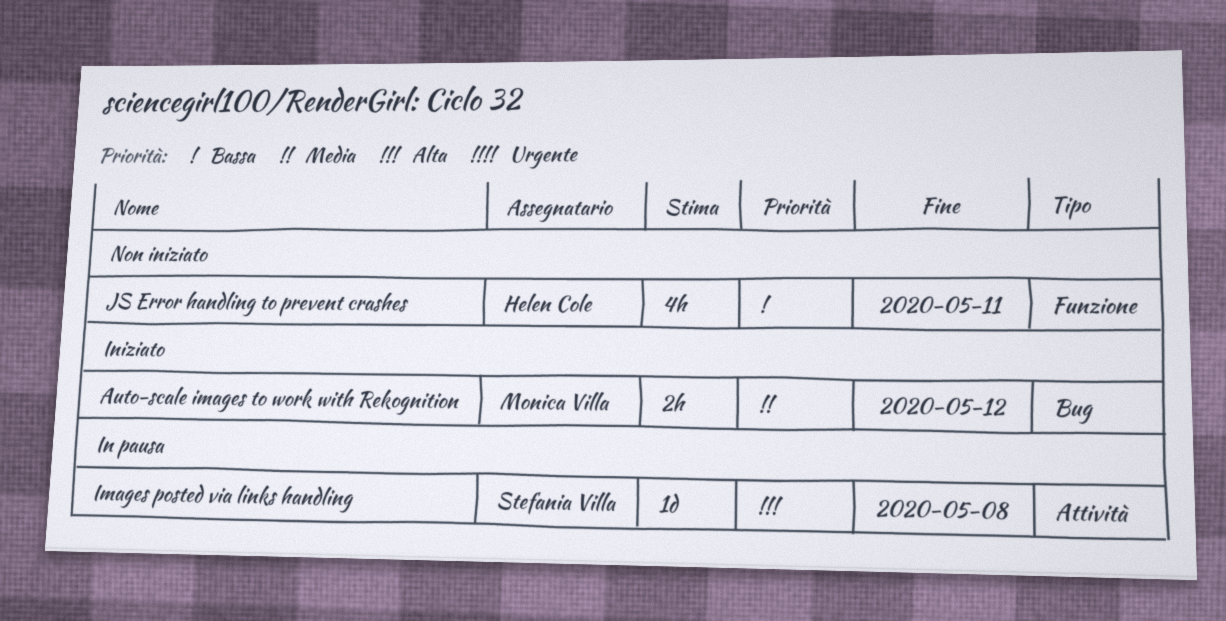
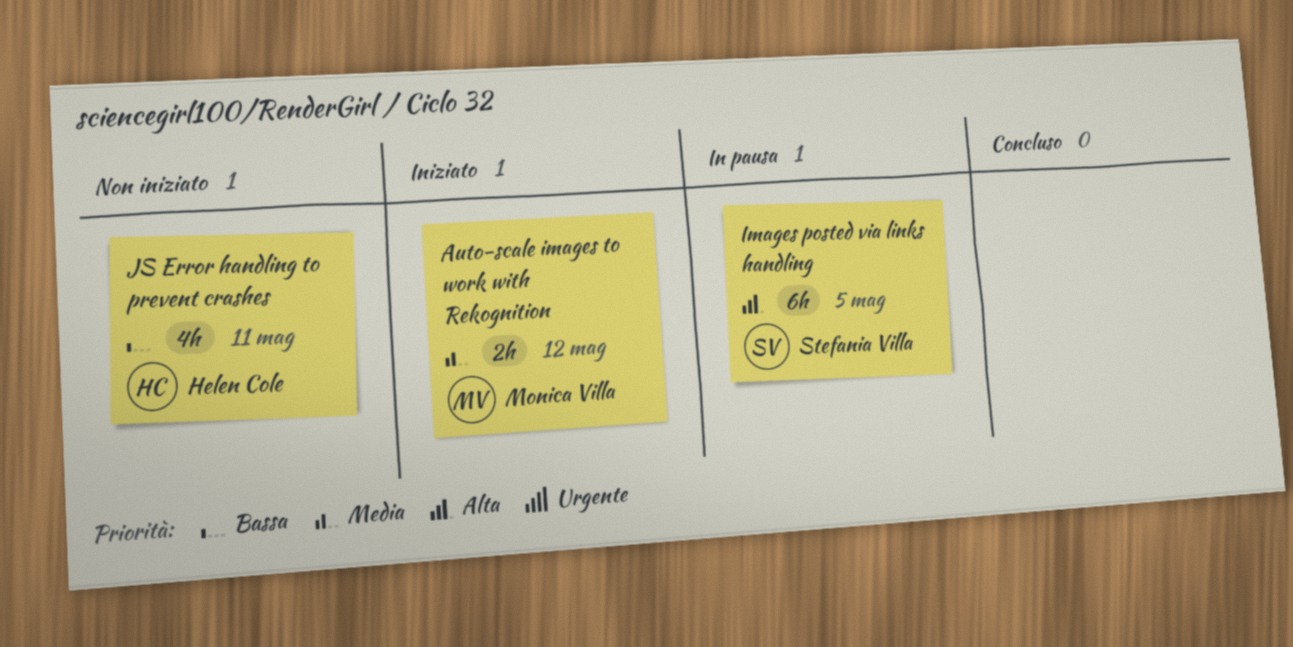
Images posted via links handling, estimate: 1d -> 6h
Images posted via links handling, due: May 8 -> May 5

